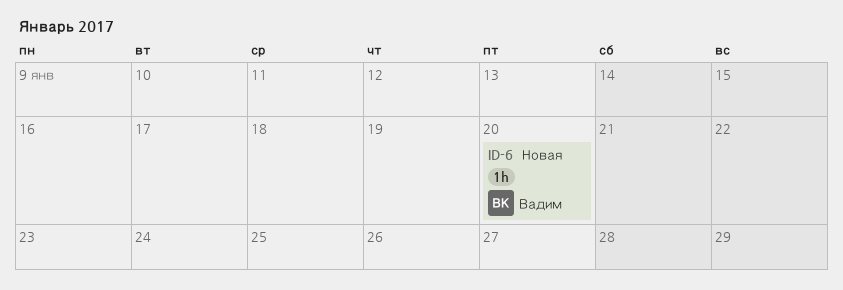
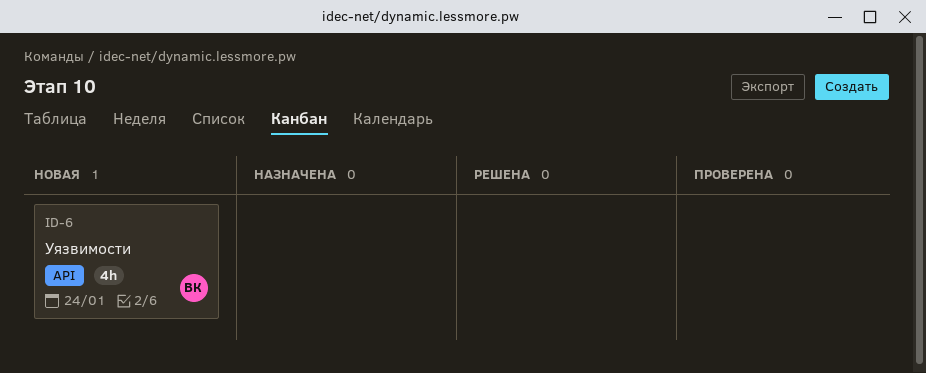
ID-6, estimate: 1h -> 4h
ID-6, due: Jan 20 -> Jan 24

